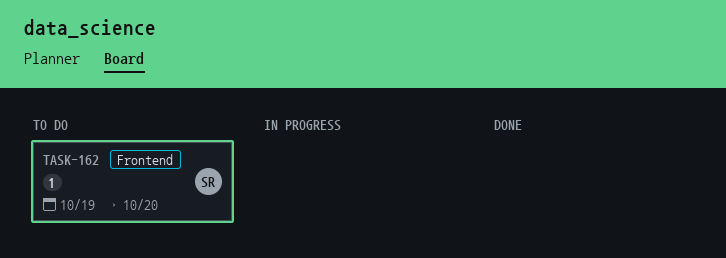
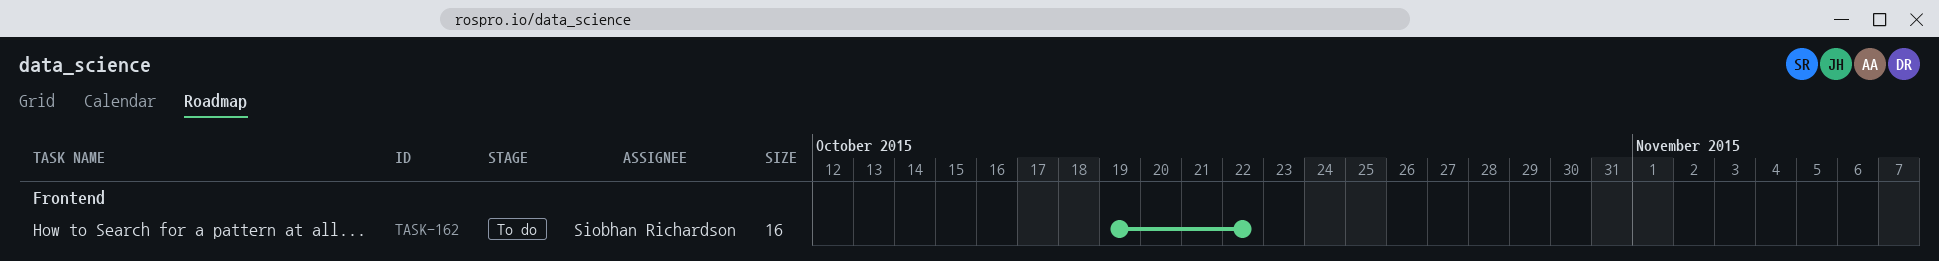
TASK-162, estimate: 1 -> 16
TASK-162, due: Oct 20 -> Oct 22

